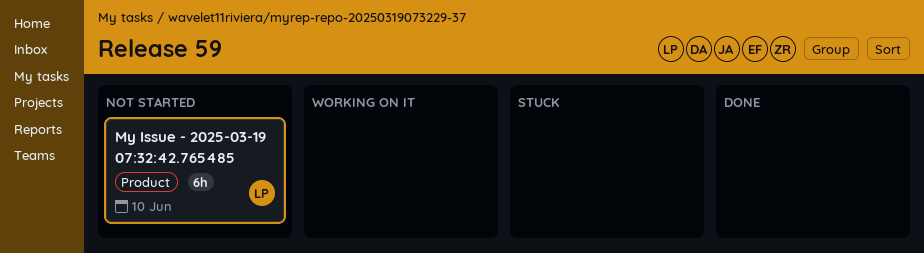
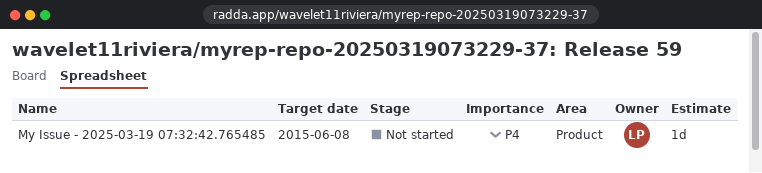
My Issue - 2025-03-19 07:32:42.765485, estimate: 6h -> 1d
My Issue - 2025-03-19 07:32:42.765485, due: Jun 10 -> Jun 8

